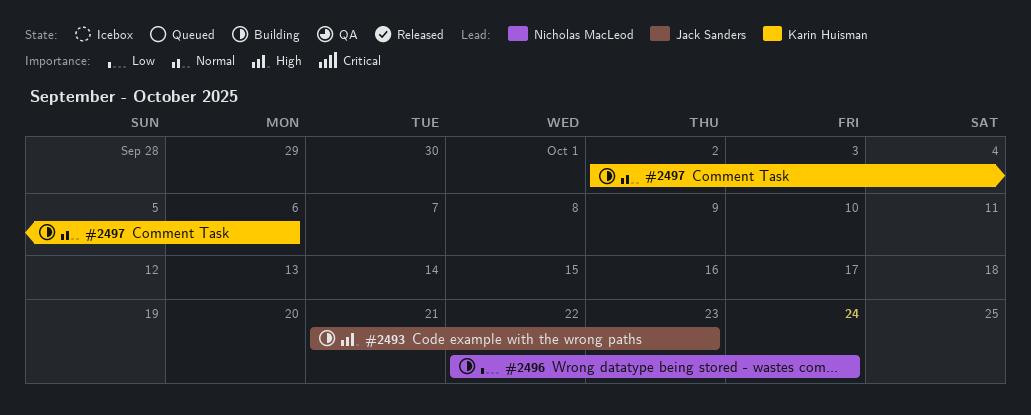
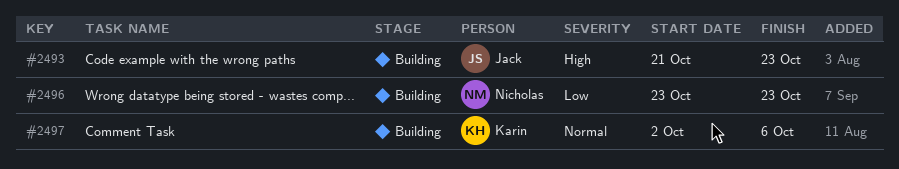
#2496, start: Oct 22 -> Oct 23
#2496, due: Oct 24 -> Oct 23

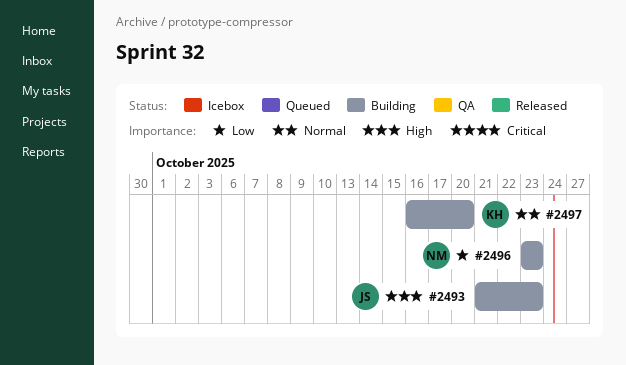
#2497, start: Oct 2 -> Oct 16
#2497, due: Oct 6 -> Oct 20

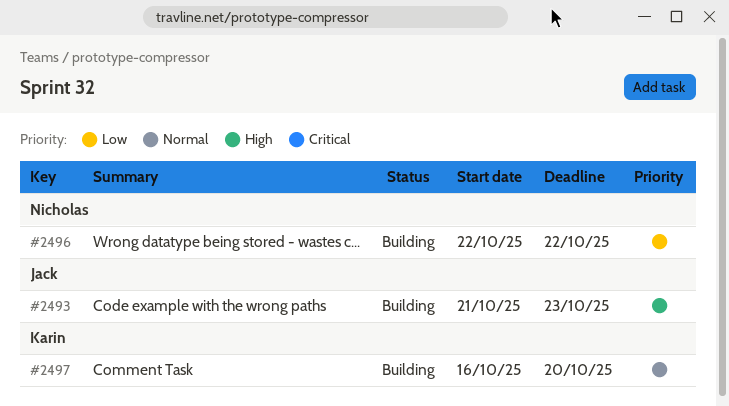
#2496, start: Oct 23 -> Oct 22
#2496, due: Oct 23 -> Oct 22

